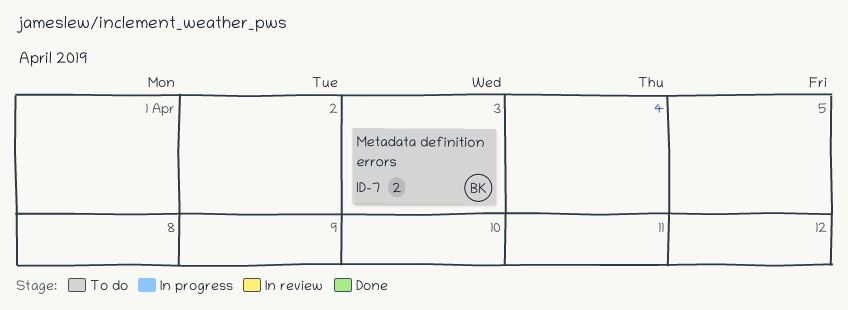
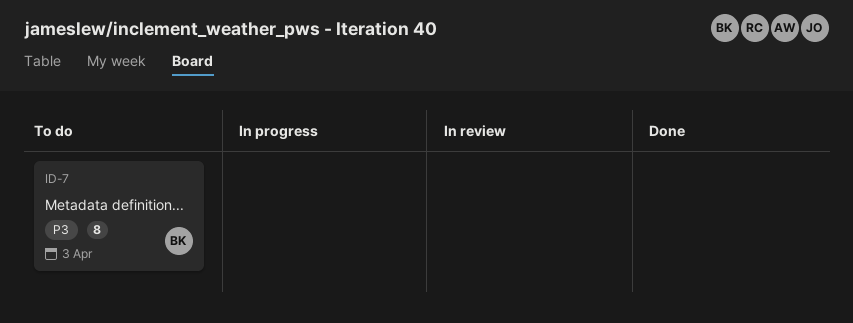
ID-7, estimate: 2 -> 8

